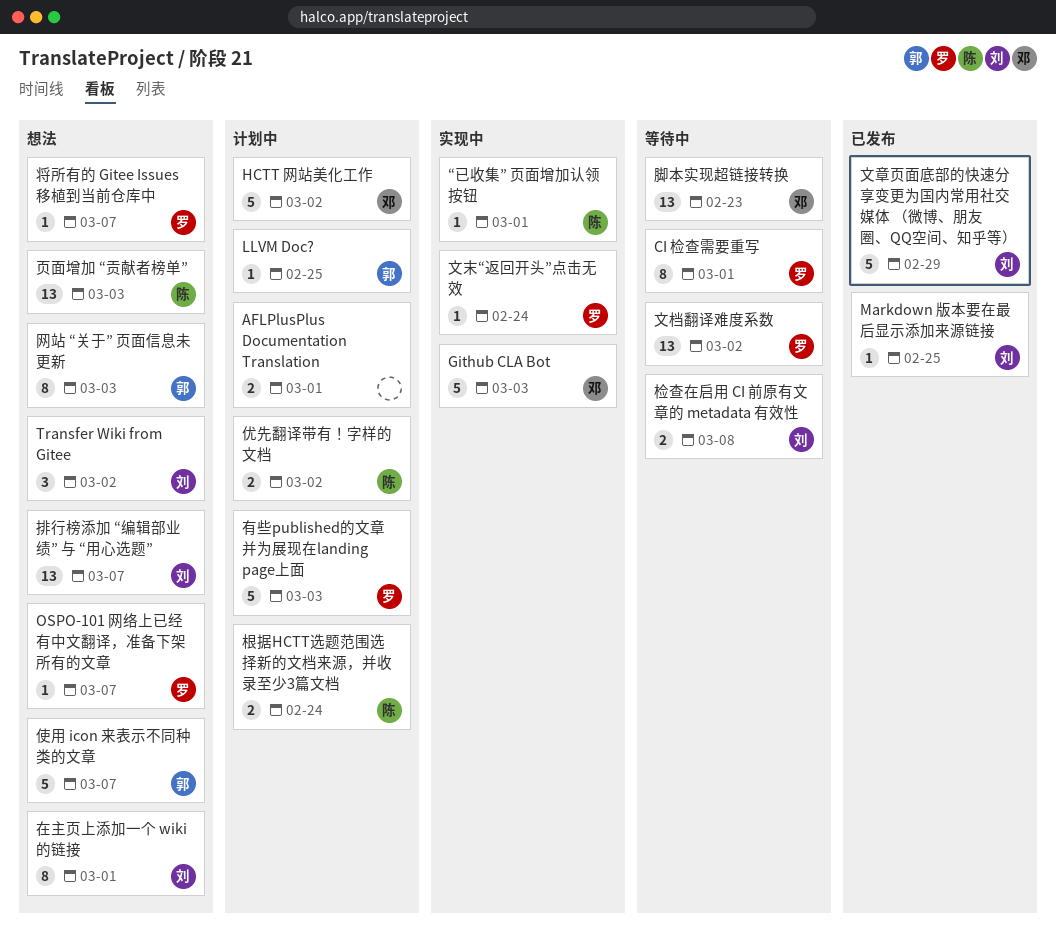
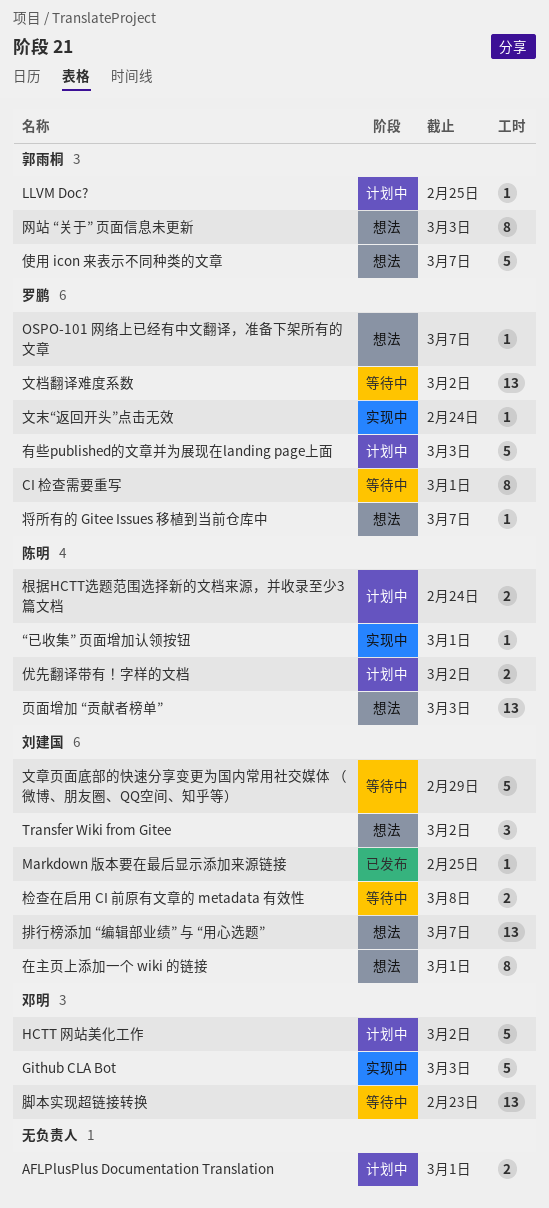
文章页面底部的快速分享变更为国内常用社交媒体 （微博、朋友圈、QQ空间、知乎等）, status: 已发布 -> 等待中

